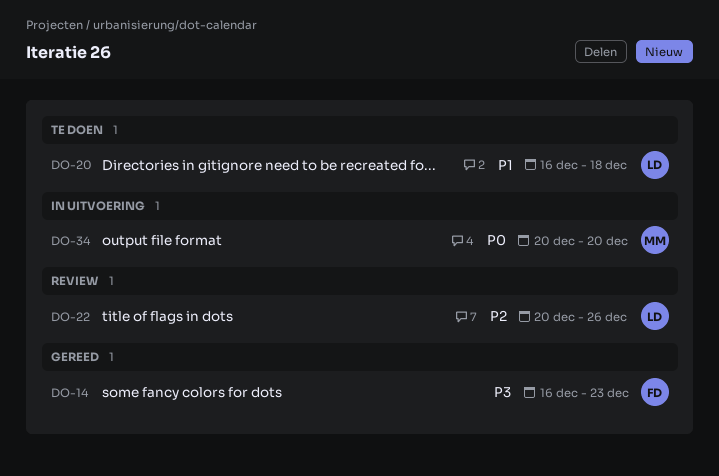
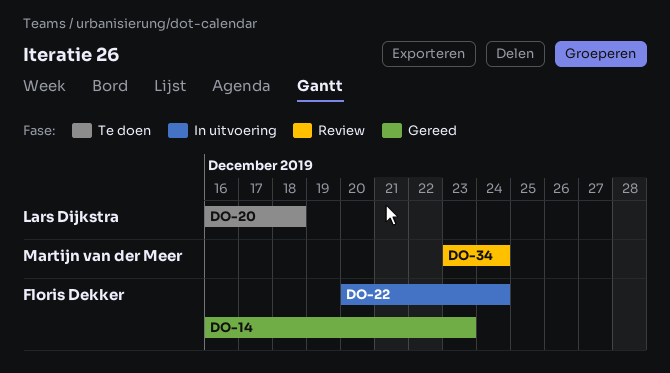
DO-22, status: Review -> In uitvoering
DO-22, owner: Lars Dijkstra -> Floris Dekker
DO-22, due: Dec 26 -> Dec 24
DO-34, status: In uitvoering -> Review
DO-34, start: Dec 20 -> Dec 23
DO-34, due: Dec 20 -> Dec 24

